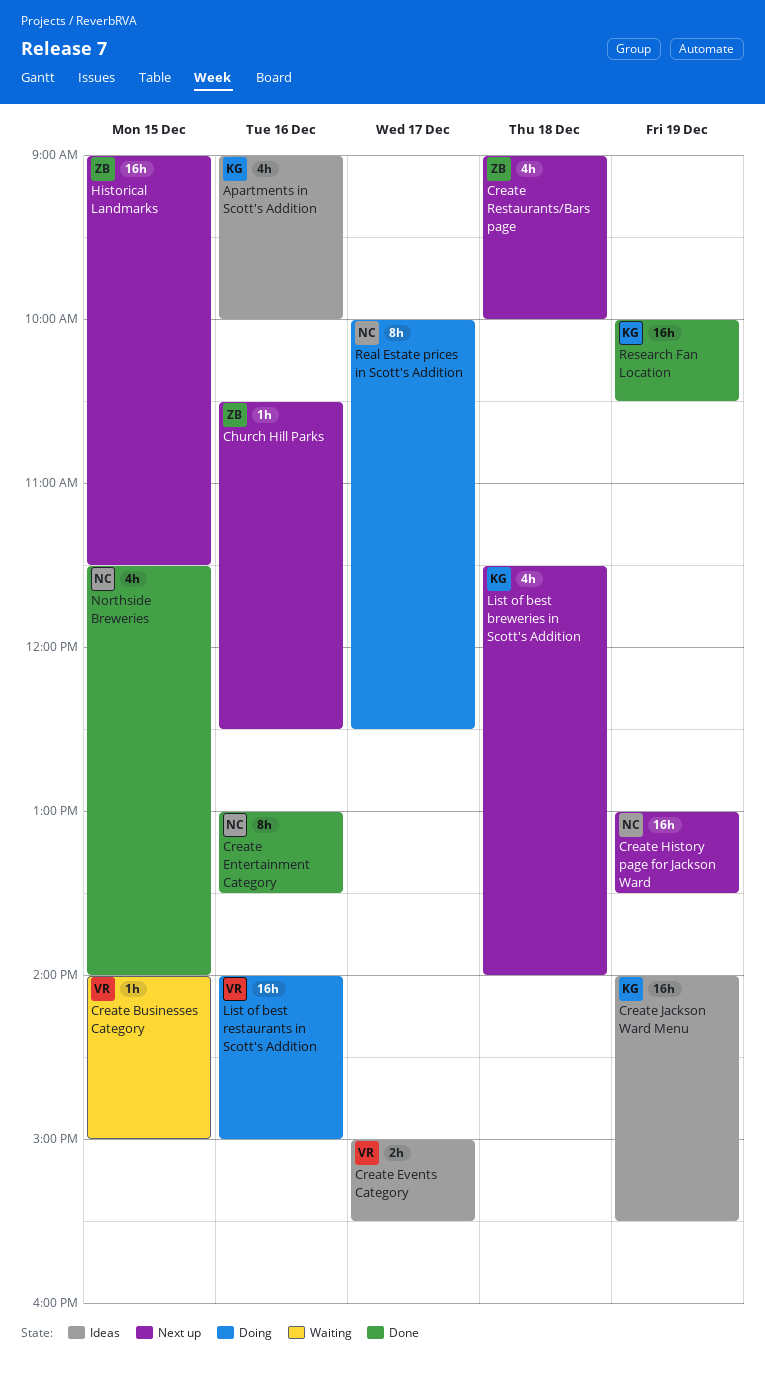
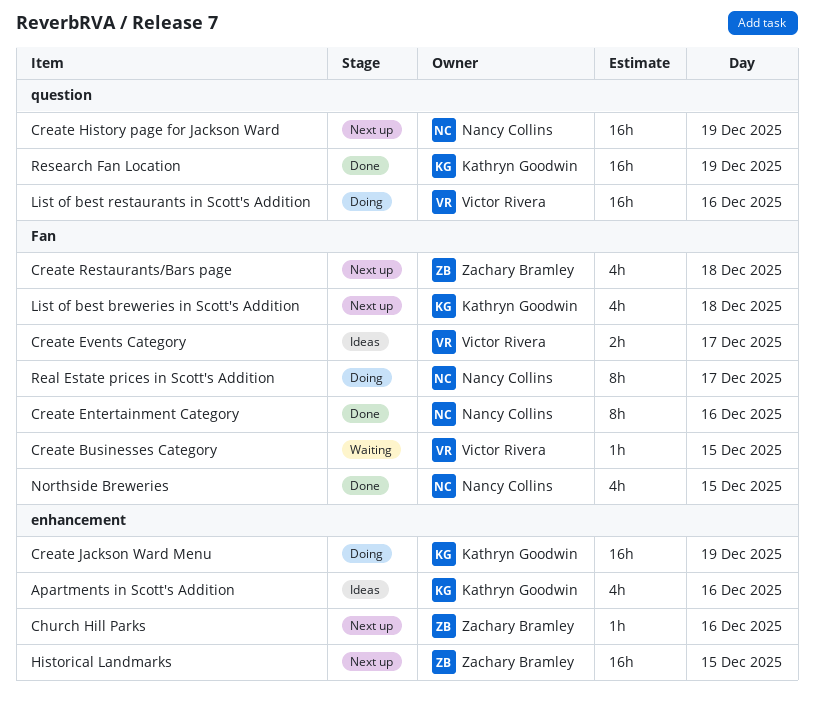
Create Jackson Ward Menu, status: Ideas -> Doing

